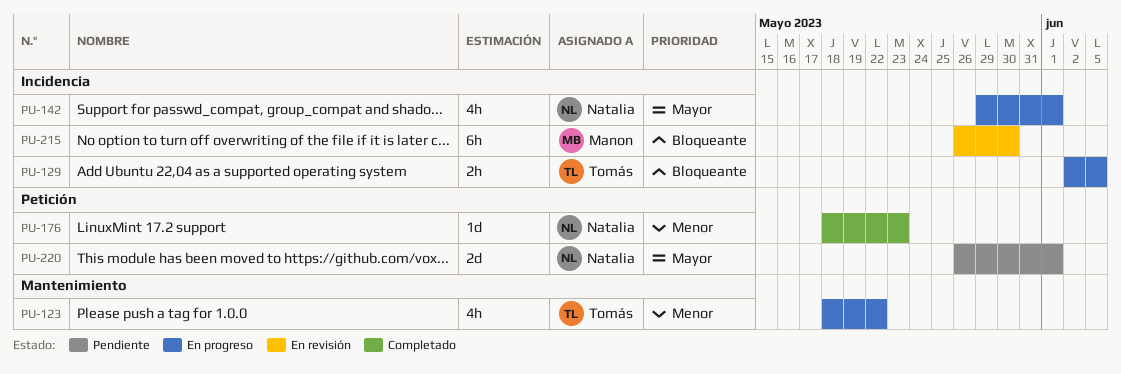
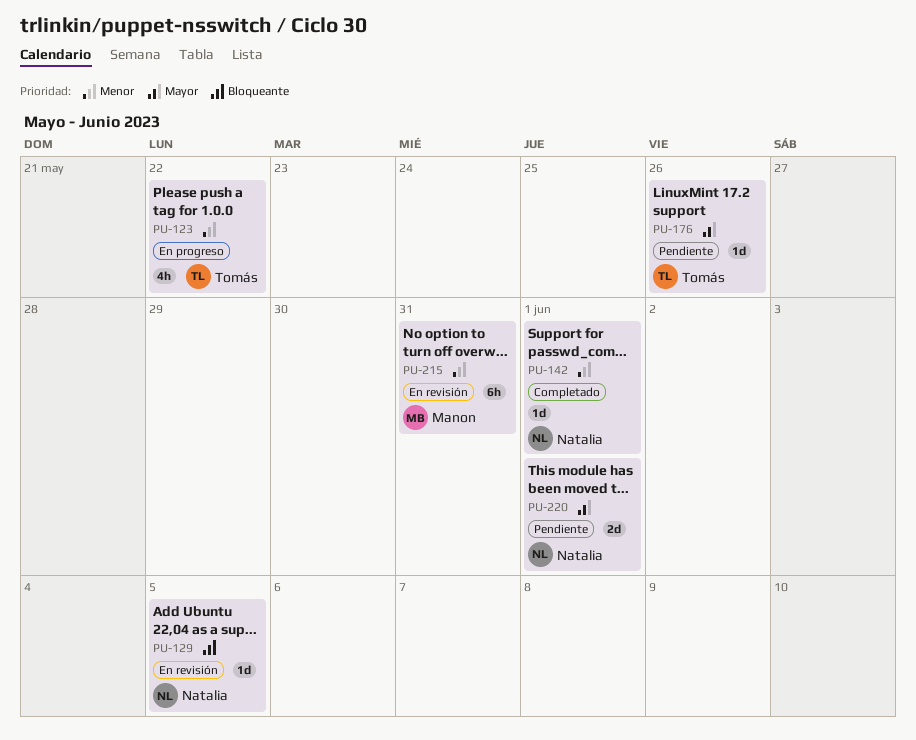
PU-129, status: En progreso -> En revisión
PU-129, owner: Tomás -> Natalia
PU-129, estimate: 2h -> 1d
PU-142, status: En progreso -> Completado
PU-142, priority: Mayor -> Menor
PU-142, estimate: 4h -> 1d
PU-176, status: Completado -> Pendiente
PU-176, owner: Natalia -> Tomás
PU-176, priority: Menor -> Mayor
PU-176, due: May 23 -> May 26
PU-215, priority: Bloqueante -> Menor
PU-215, due: May 30 -> May 31

